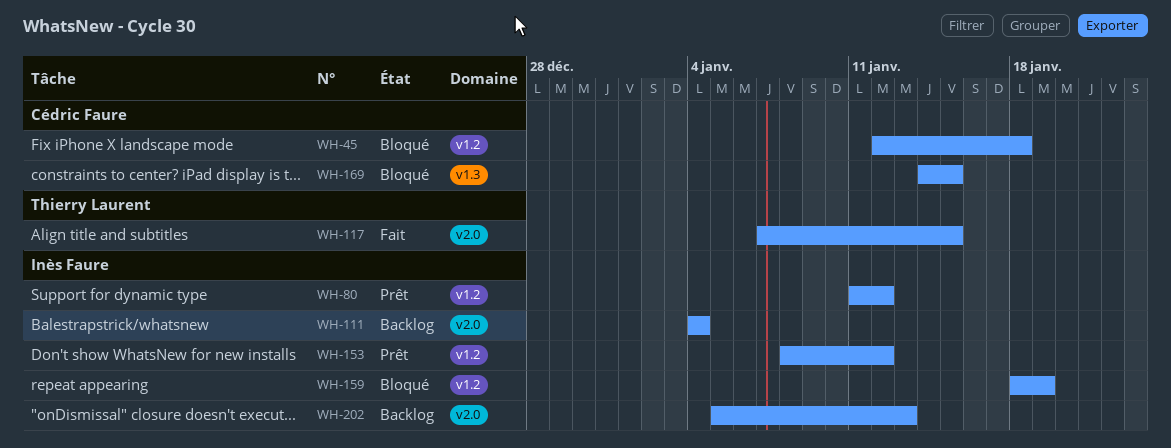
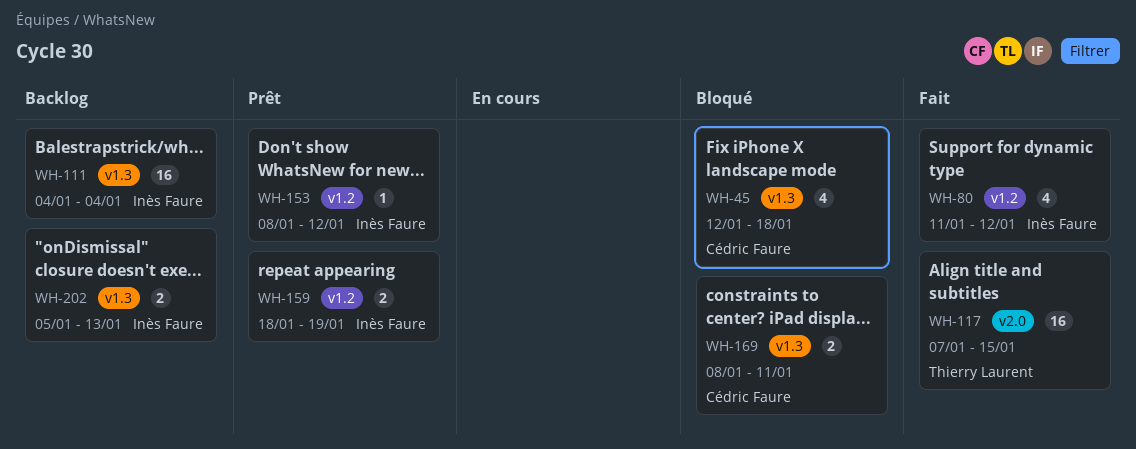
WH-45, label: v1.2 -> v1.3
WH-80, status: Prêt -> Fait
WH-111, label: v2.0 -> v1.3
WH-159, status: Bloqué -> Prêt
WH-169, start: Jan 14 -> Jan 8
WH-169, due: Jan 15 -> Jan 11
WH-202, label: v2.0 -> v1.3

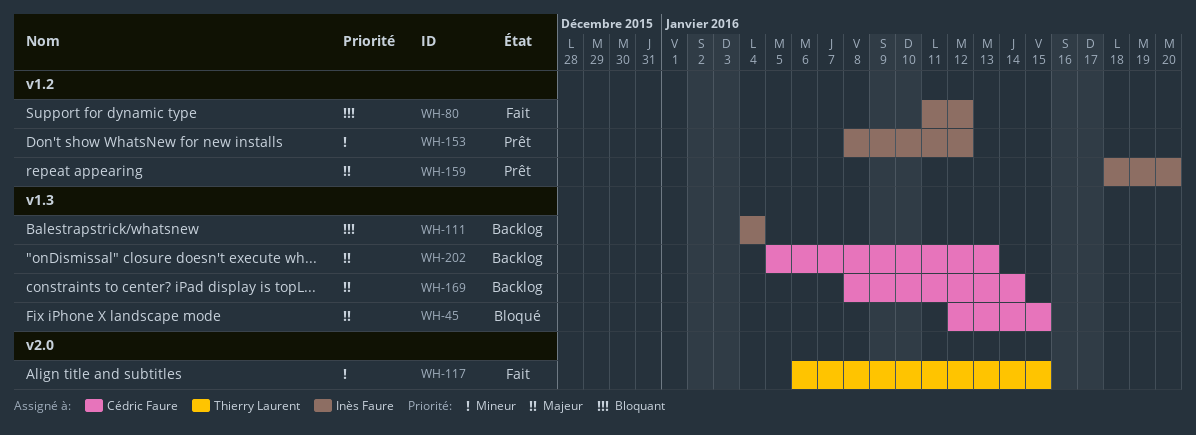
WH-45, due: Jan 18 -> Jan 15
WH-117, start: Jan 7 -> Jan 6
WH-159, due: Jan 19 -> Jan 20
WH-169, status: Bloqué -> Backlog
WH-169, due: Jan 11 -> Jan 14
WH-202, owner: Inès Faure -> Cédric Faure

